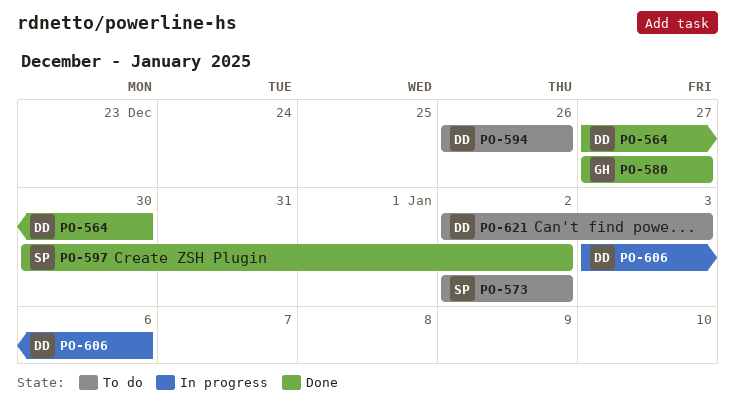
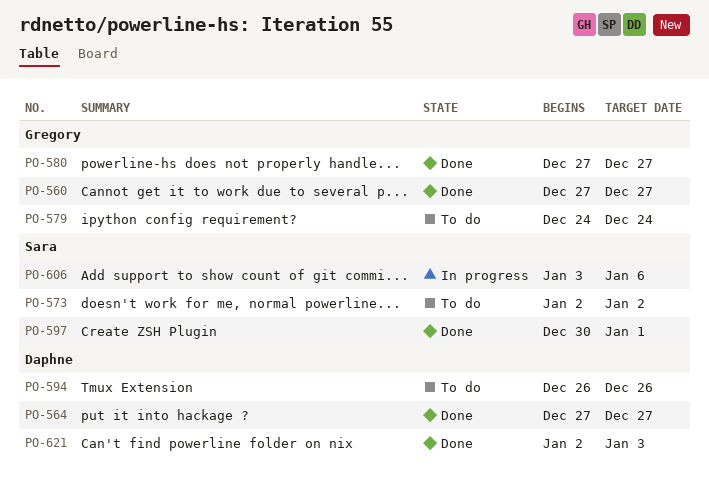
PO-560: none -> present
PO-564, due: Dec 30 -> Dec 27
PO-579: none -> present
PO-597, due: Jan 2 -> Jan 1
PO-606, owner: Daphne -> Sara
PO-621, status: To do -> Done

